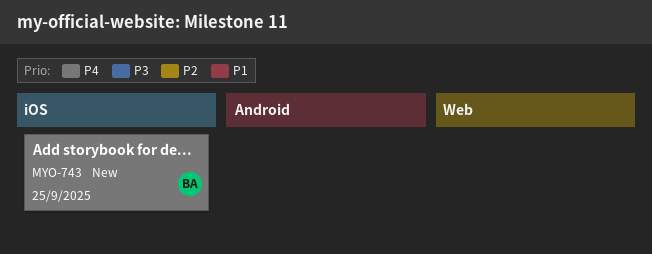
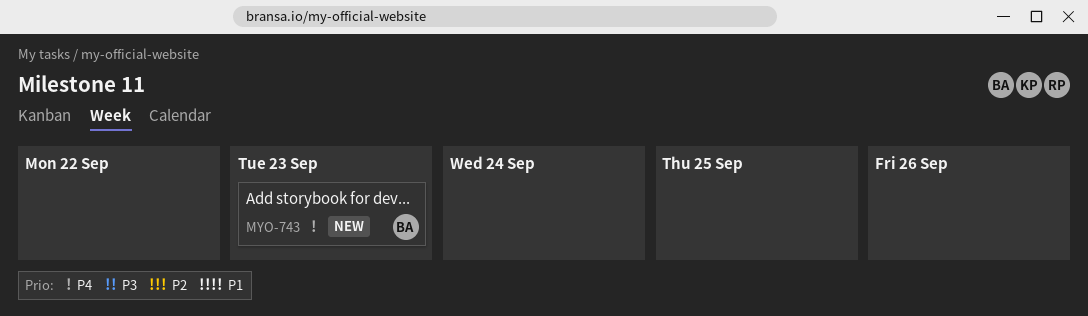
MYO-743, due: Sep 25 -> Sep 23

